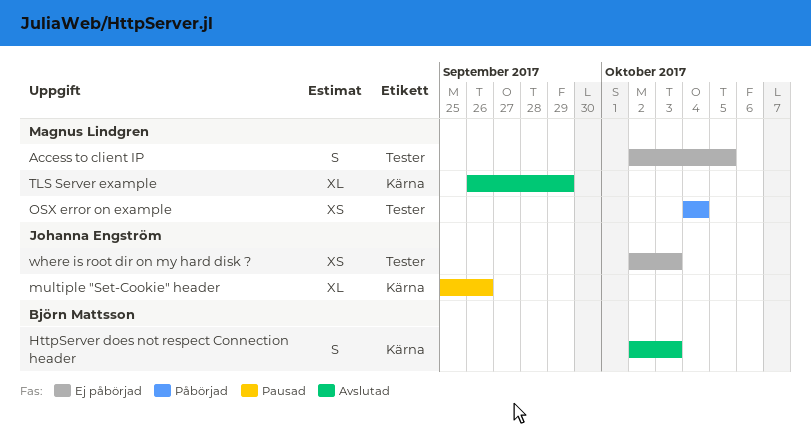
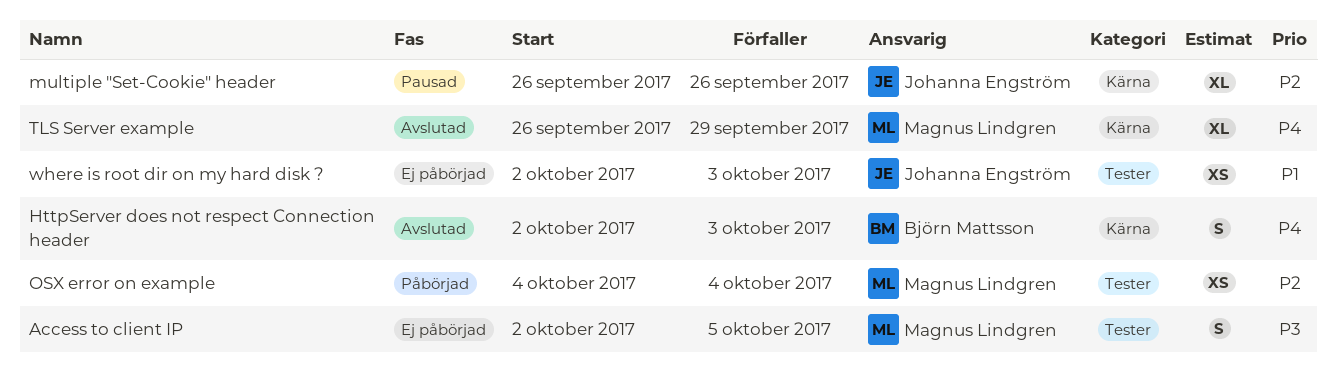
multiple "Set-Cookie" header, start: Sep 25 -> Sep 26

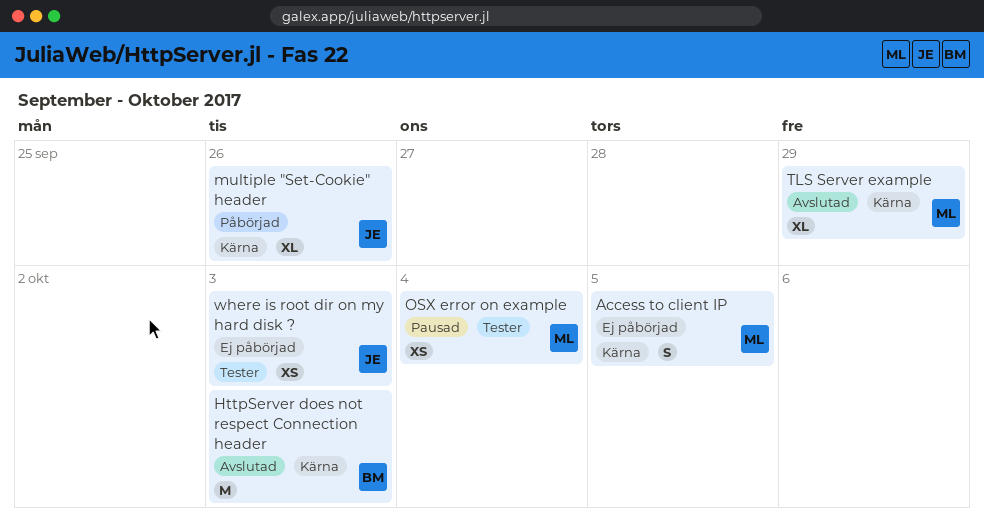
Access to client IP, label: Tester -> Kärna
HttpServer does not respect Connection header, estimate: S -> M
multiple "Set-Cookie" header, status: Pausad -> Påbörjad
OSX error on example, status: Påbörjad -> Pausad

